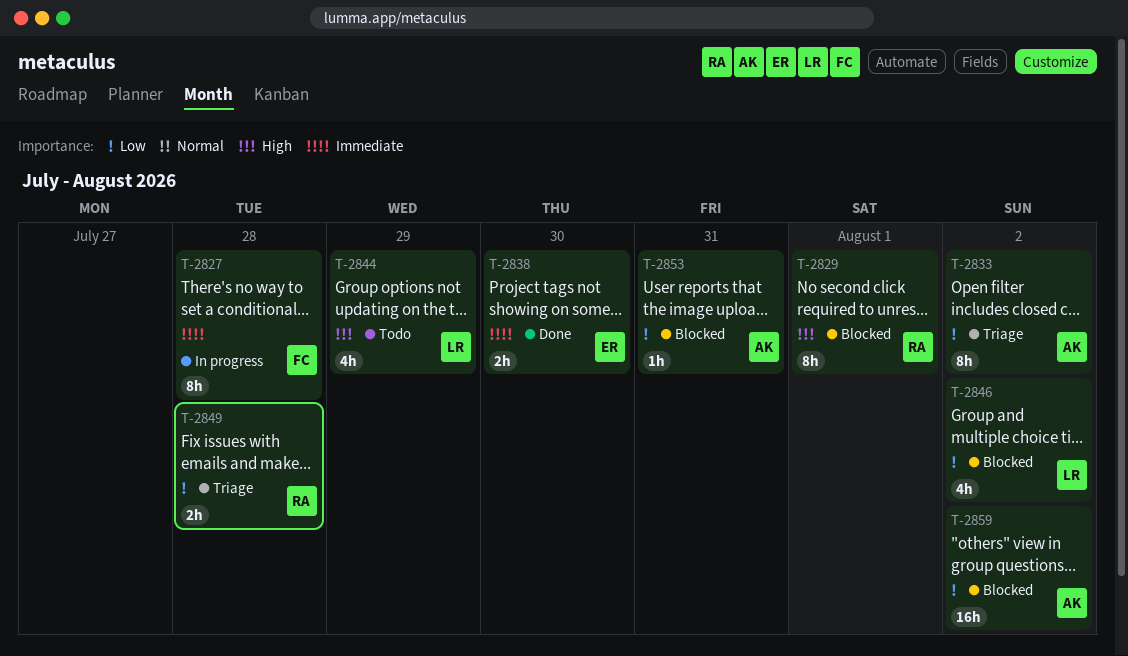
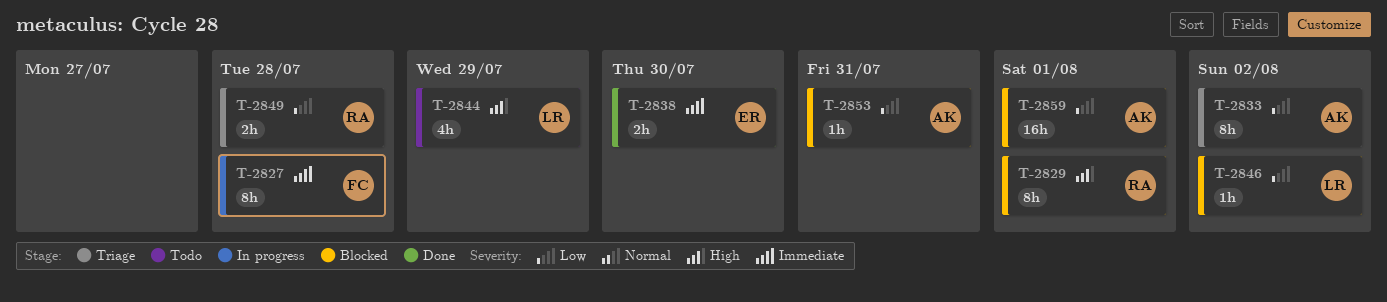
T-2846, estimate: 4h -> 1h
T-2859, due: Aug 2 -> Aug 1

